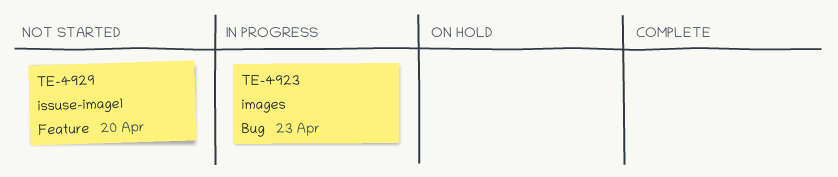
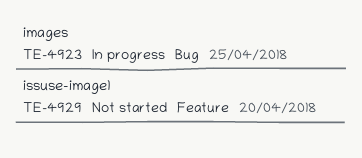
TE-4923, due: Apr 23 -> Apr 25

